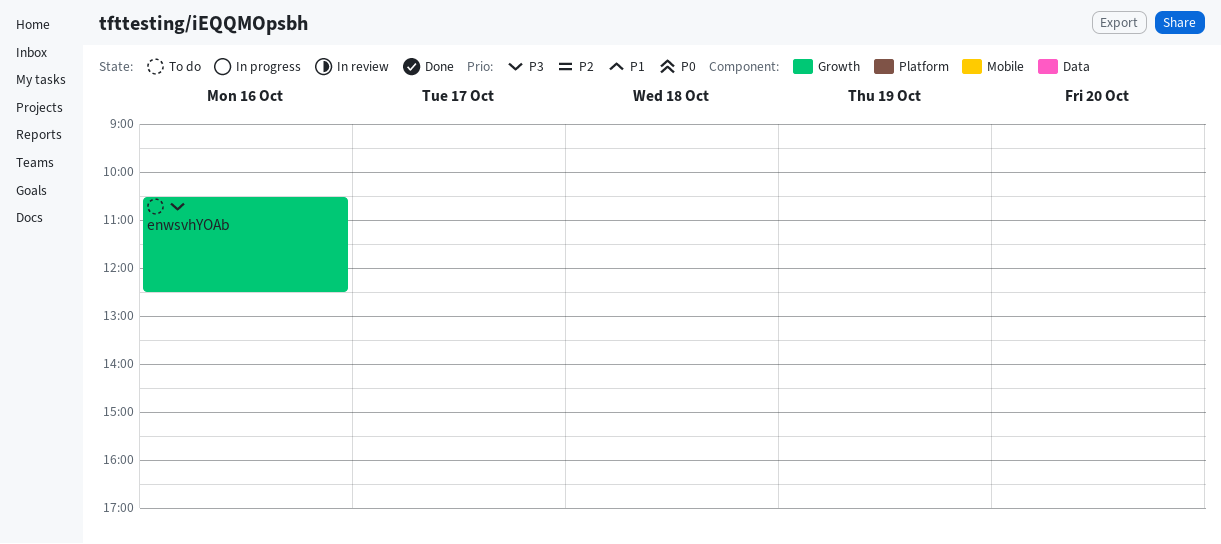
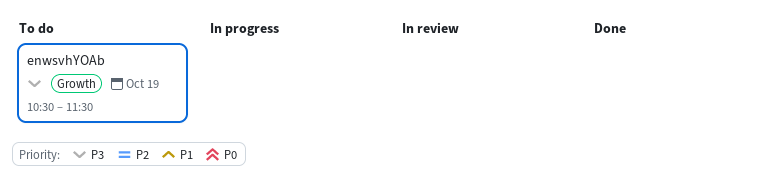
enwsvhYOAb, day: Oct 16 -> Oct 19
enwsvhYOAb, ends: 12:30 -> 11:30

